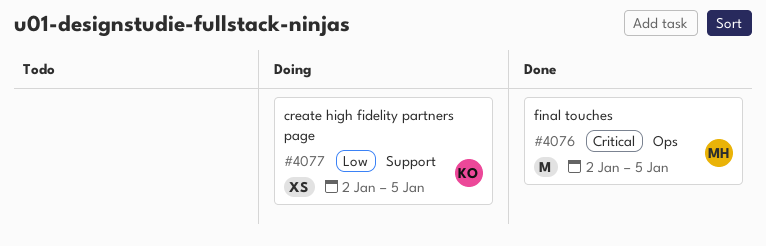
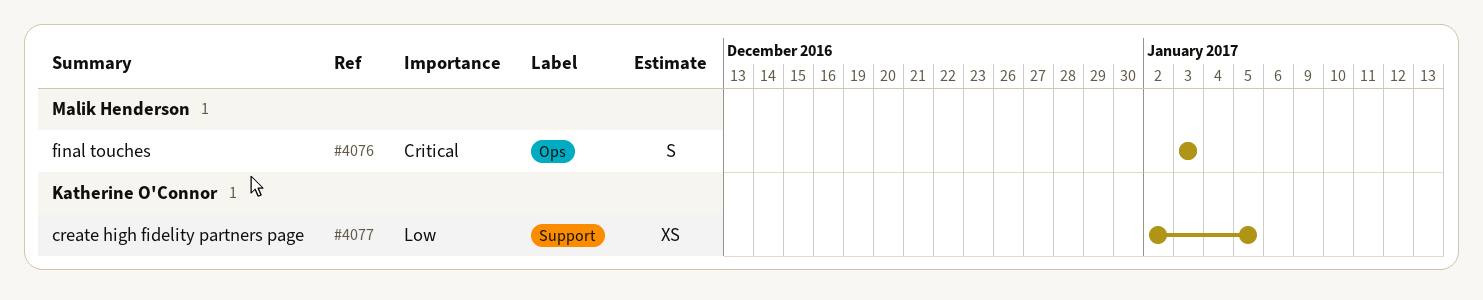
#4076, estimate: M -> S
#4076, start: Jan 2 -> Jan 3
#4076, due: Jan 5 -> Jan 3

